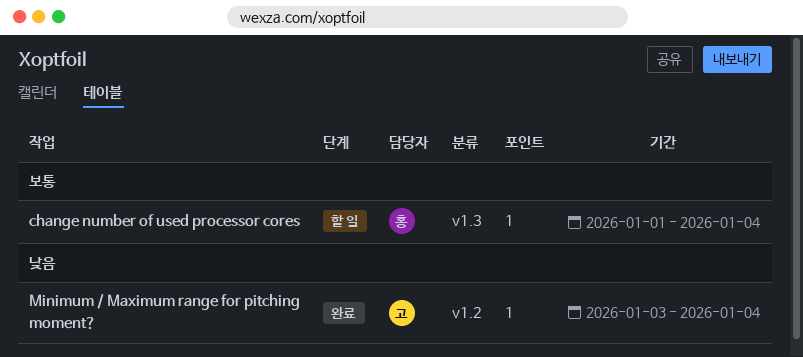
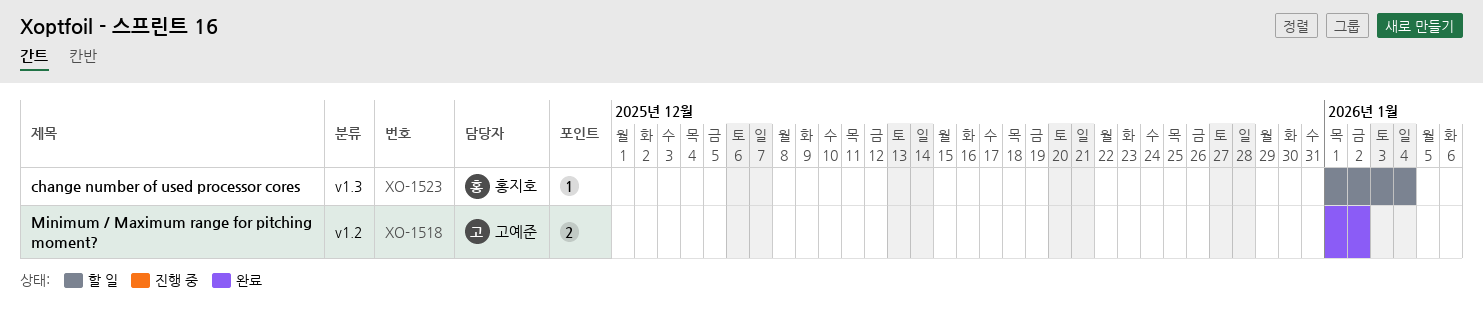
Minimum / Maximum range for pitching moment?, estimate: 1 -> 2
Minimum / Maximum range for pitching moment?, start: Jan 3 -> Jan 1
Minimum / Maximum range for pitching moment?, due: Jan 4 -> Jan 2

